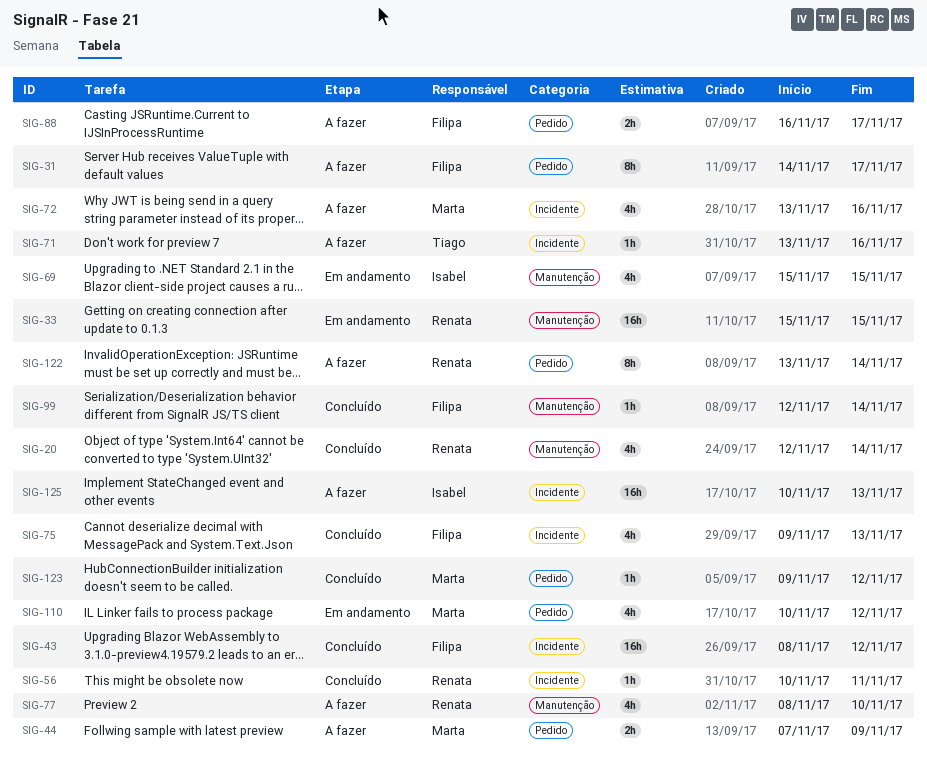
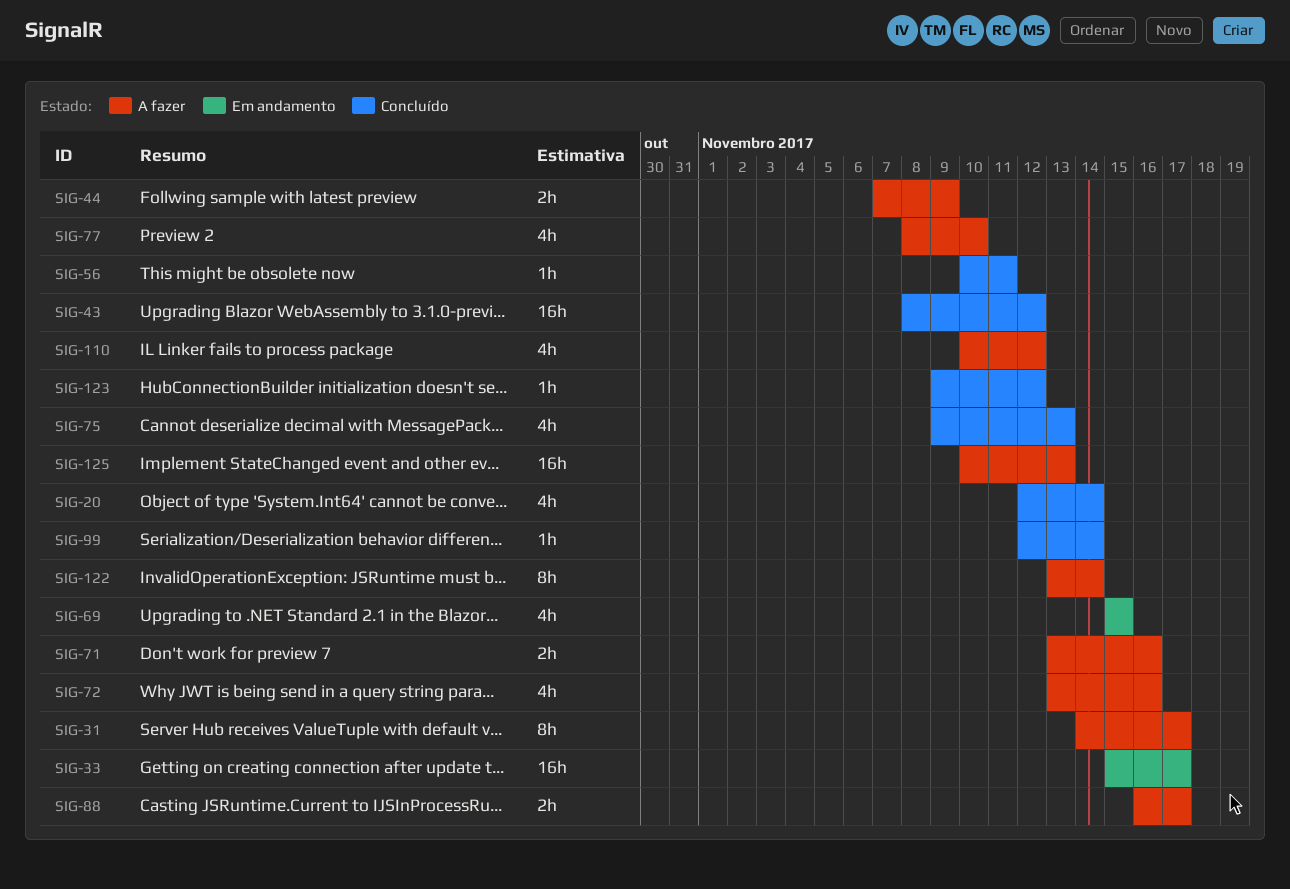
SIG-33, due: Nov 15 -> Nov 17
SIG-71, estimate: 1h -> 2h
SIG-110, status: Em andamento -> A fazer

